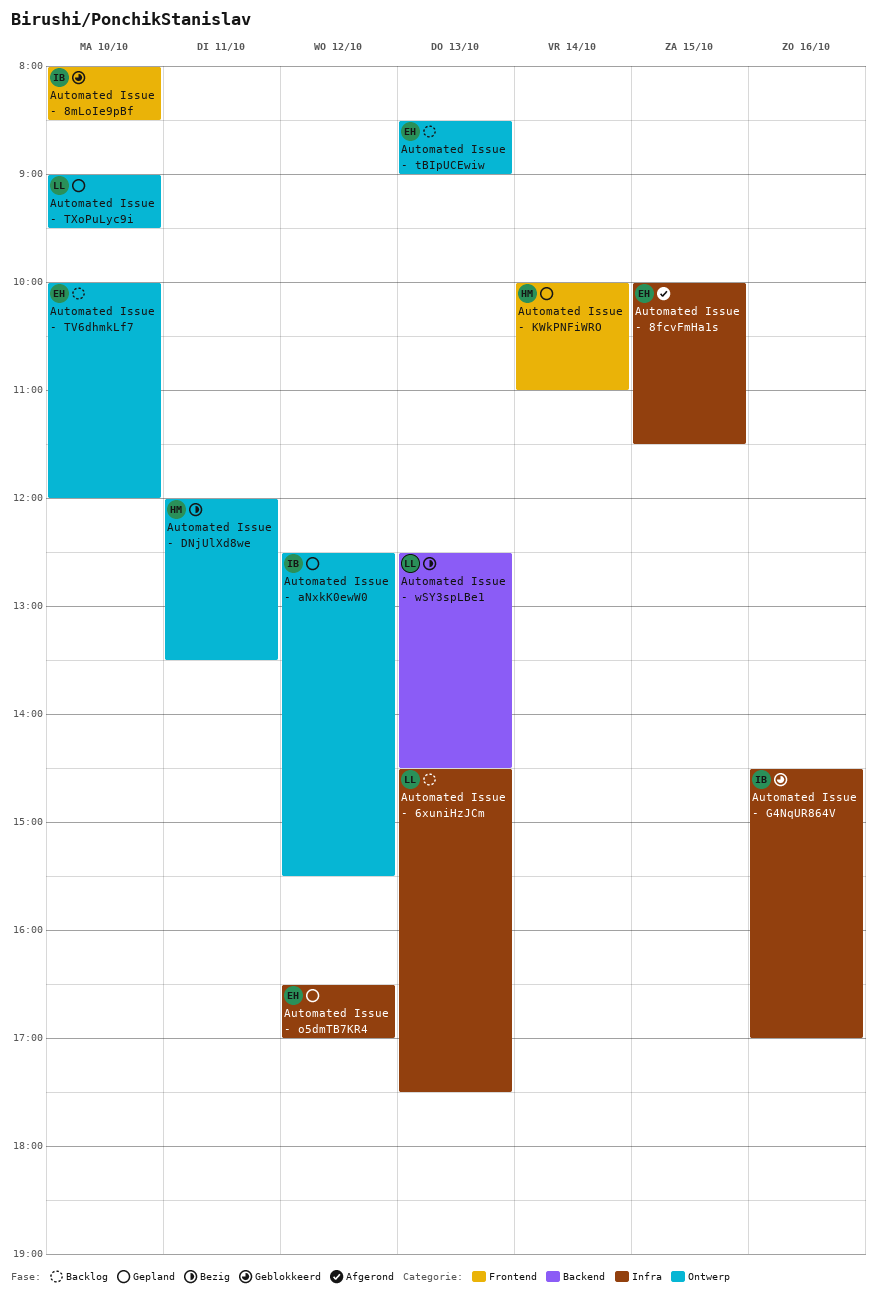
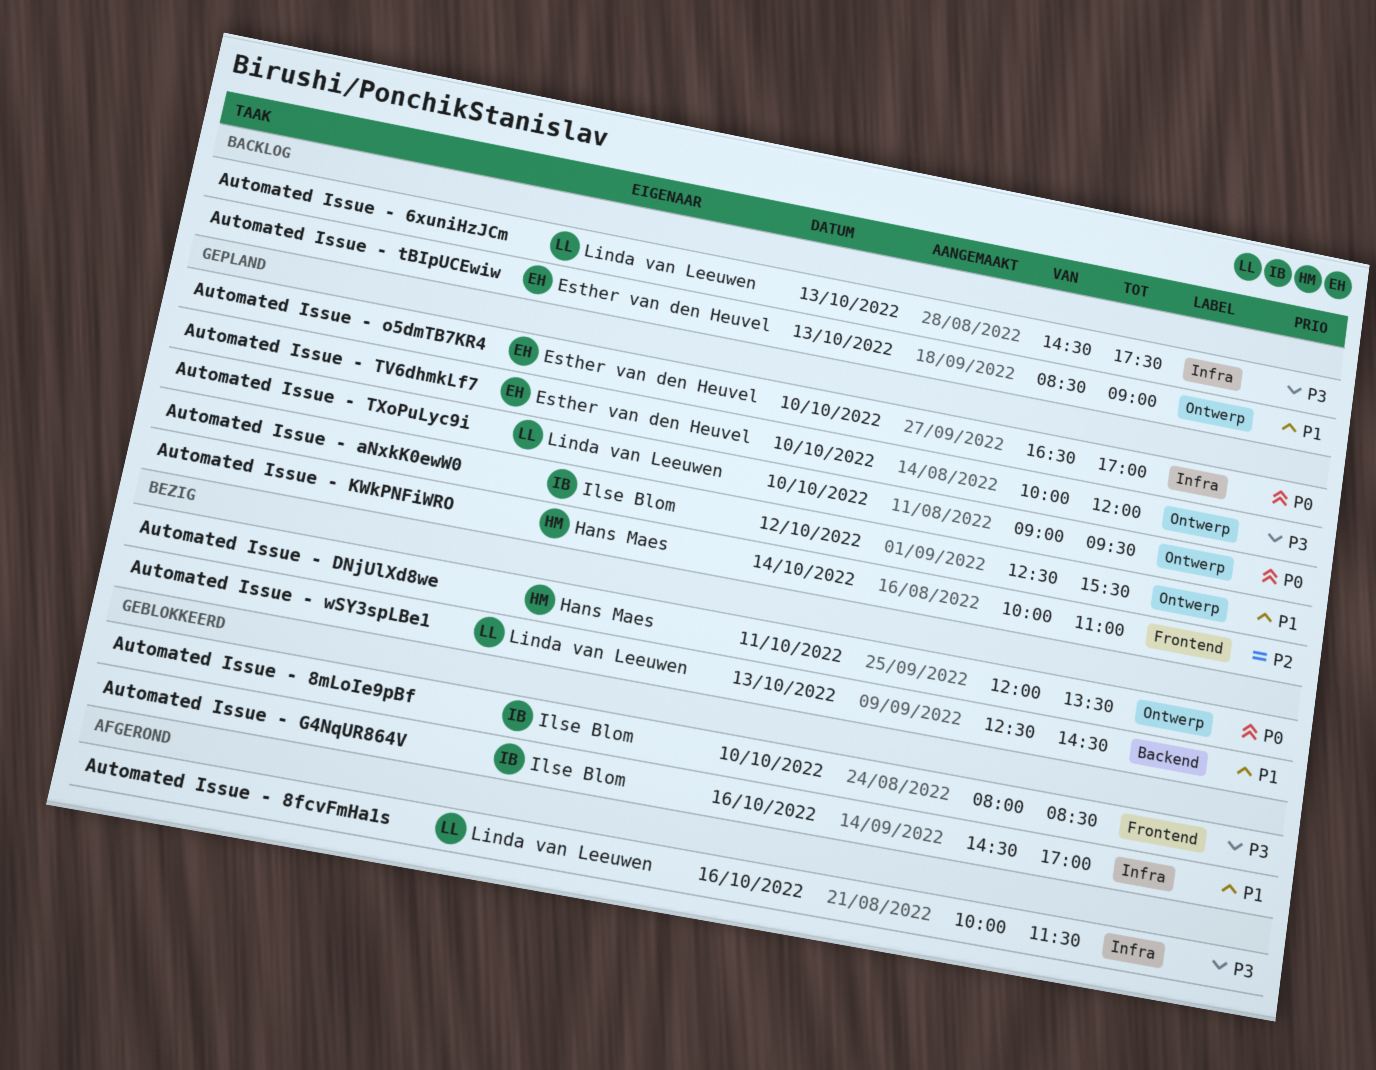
Automated Issue - 8fcvFmHa1s, owner: Esther van den Heuvel -> Linda van Leeuwen
Automated Issue - 8fcvFmHa1s, day: Oct 15 -> Oct 16
Automated Issue - o5dmTB7KR4, day: Oct 12 -> Oct 10
Automated Issue - TV6dhmkLf7, status: Backlog -> Gepland

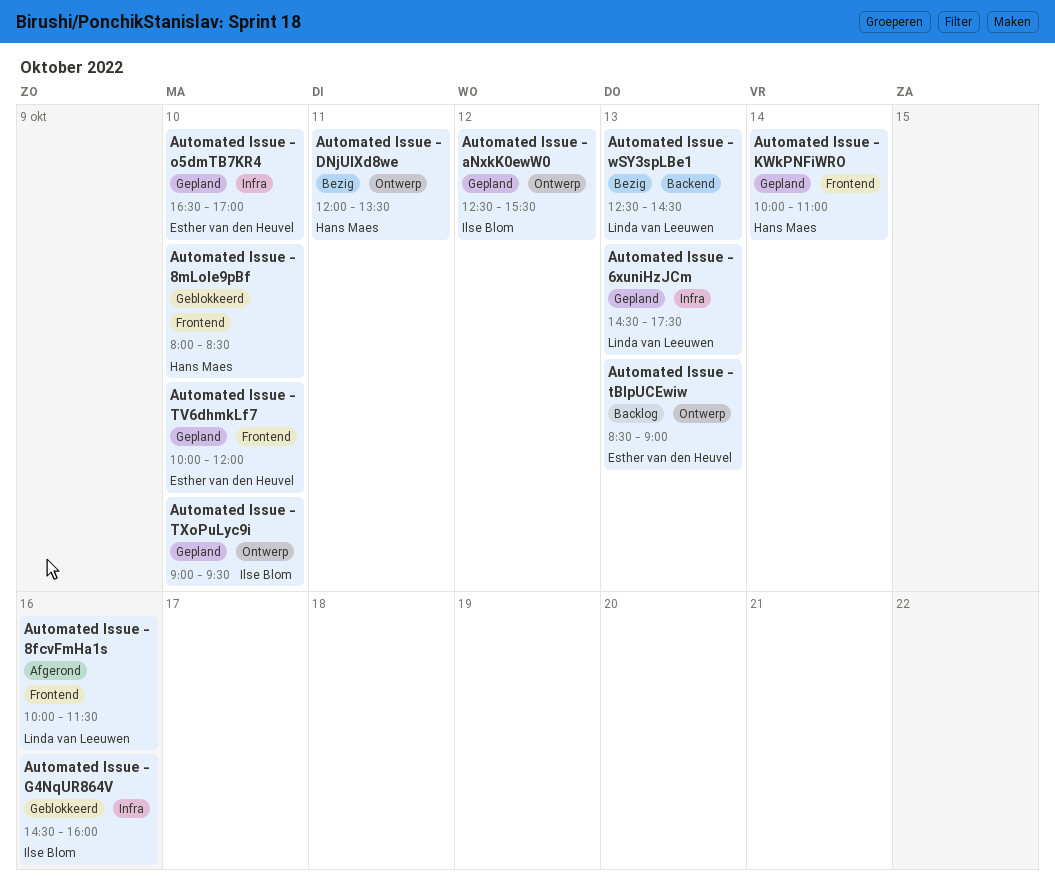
Automated Issue - 6xuniHzJCm, status: Backlog -> Gepland
Automated Issue - 8fcvFmHa1s, label: Infra -> Frontend
Automated Issue - 8mLoIe9pBf, owner: Ilse Blom -> Hans Maes
Automated Issue - G4NqUR864V, ends: 17:00 -> 16:00
Automated Issue - TV6dhmkLf7, label: Ontwerp -> Frontend
Automated Issue - TXoPuLyc9i, owner: Linda van Leeuwen -> Ilse Blom

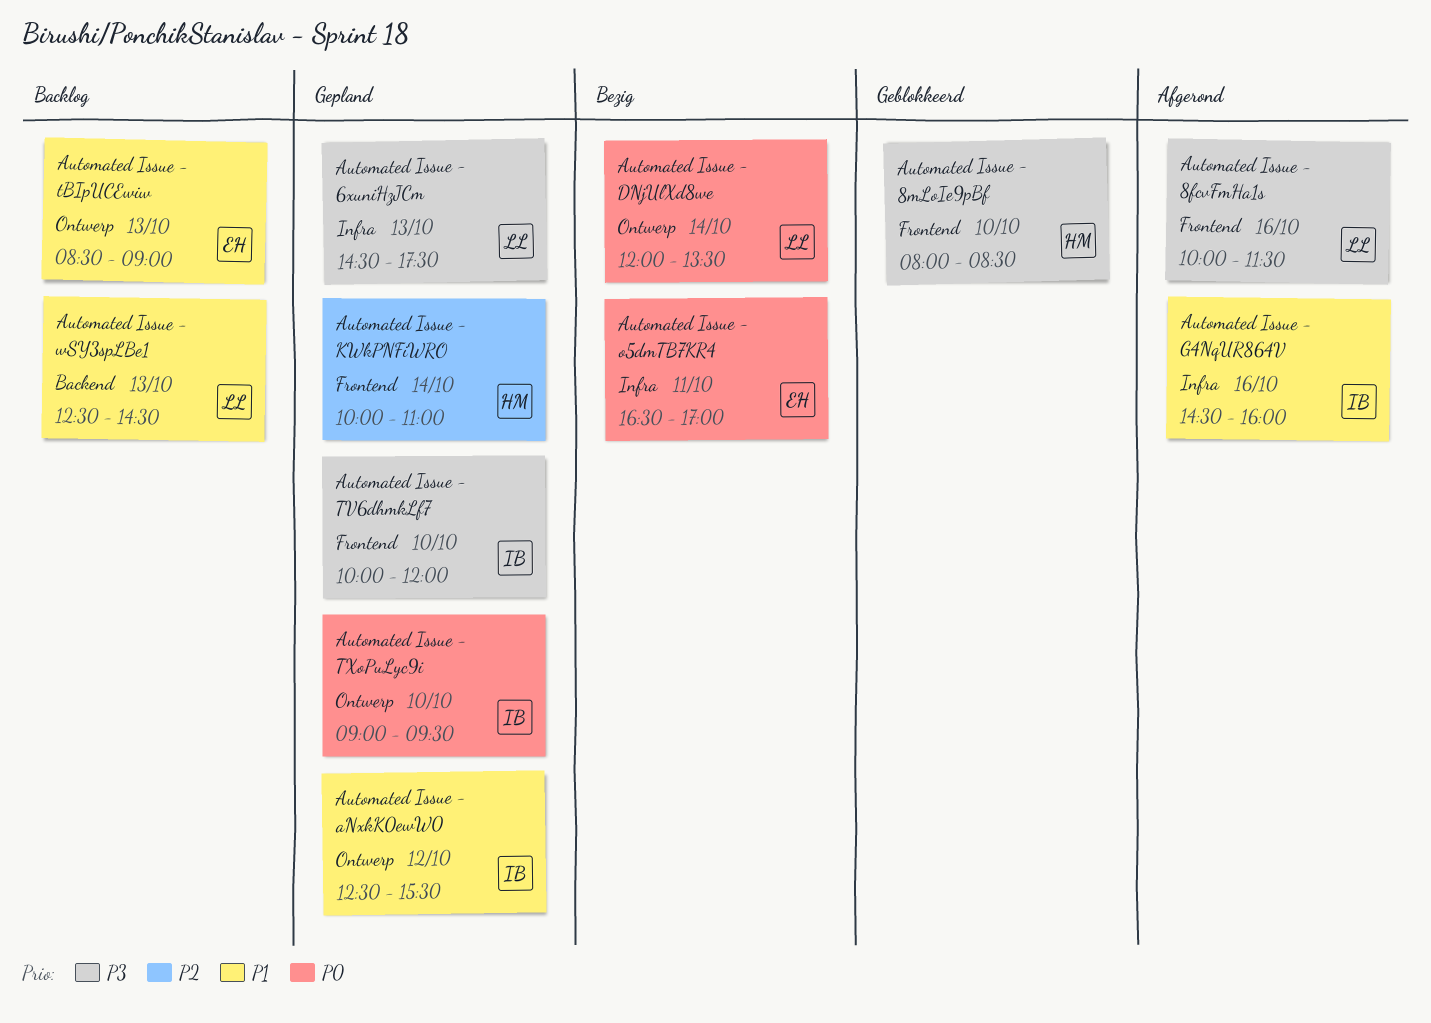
Automated Issue - DNjUlXd8we, owner: Hans Maes -> Linda van Leeuwen
Automated Issue - DNjUlXd8we, day: Oct 11 -> Oct 14
Automated Issue - G4NqUR864V, status: Geblokkeerd -> Afgerond
Automated Issue - o5dmTB7KR4, status: Gepland -> Bezig
Automated Issue - o5dmTB7KR4, day: Oct 10 -> Oct 11
Automated Issue - TV6dhmkLf7, owner: Esther van den Heuvel -> Ilse Blom
Automated Issue - wSY3spLBe1, status: Bezig -> Backlog

